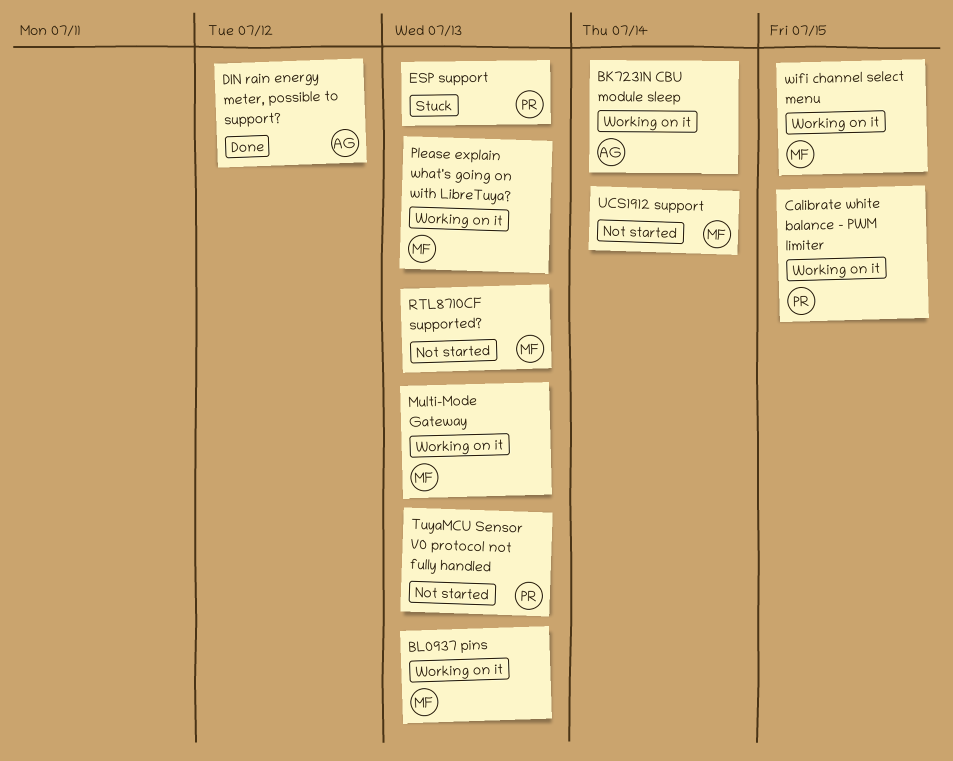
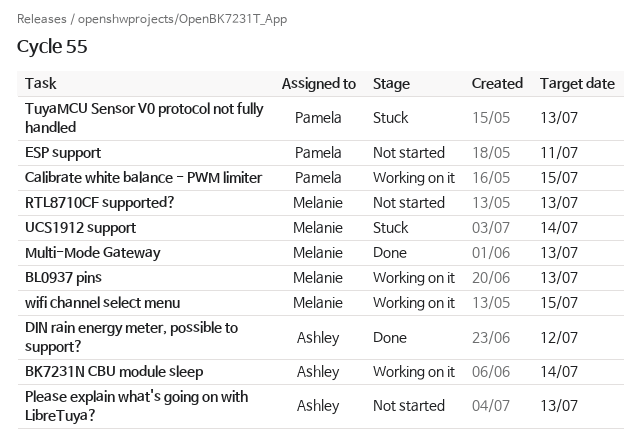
ESP support, status: Stuck -> Not started
ESP support, due: Jul 13 -> Jul 11
Multi-Mode Gateway, status: Working on it -> Done
Please explain what's going on with LibreTuya?, status: Working on it -> Not started
Please explain what's going on with LibreTuya?, owner: Melanie -> Ashley
TuyaMCU Sensor V0 protocol not fully handled, status: Not started -> Stuck
UCS1912 support, status: Not started -> Stuck

